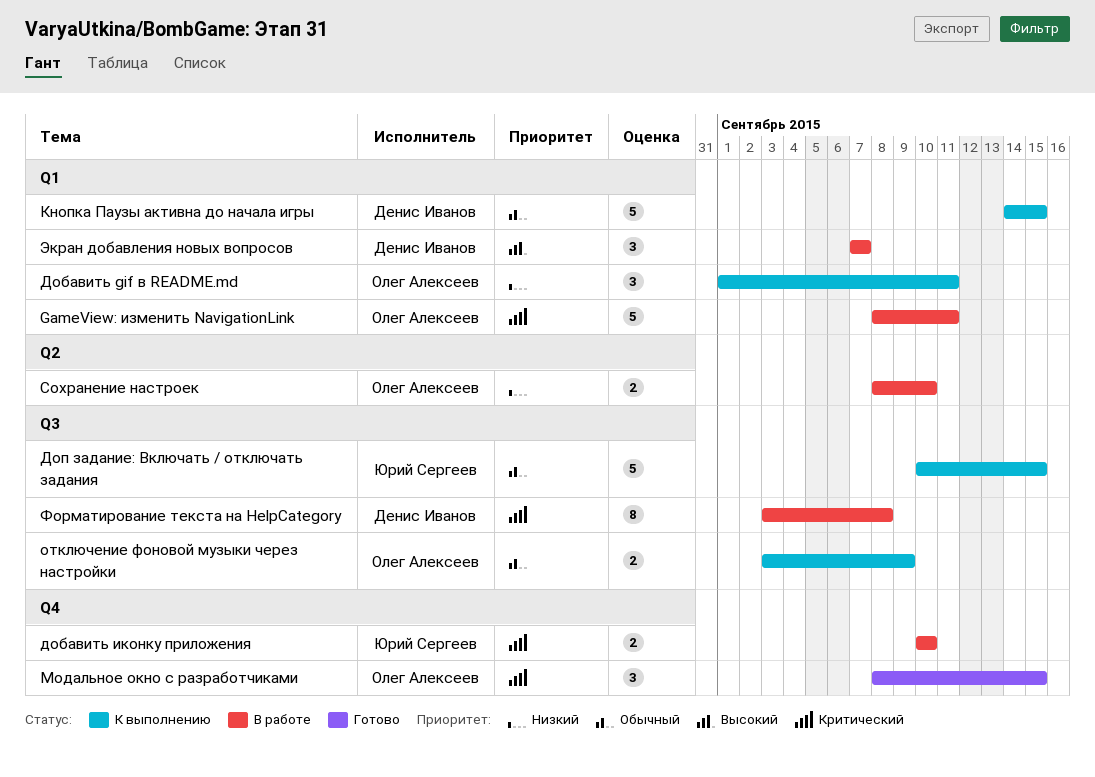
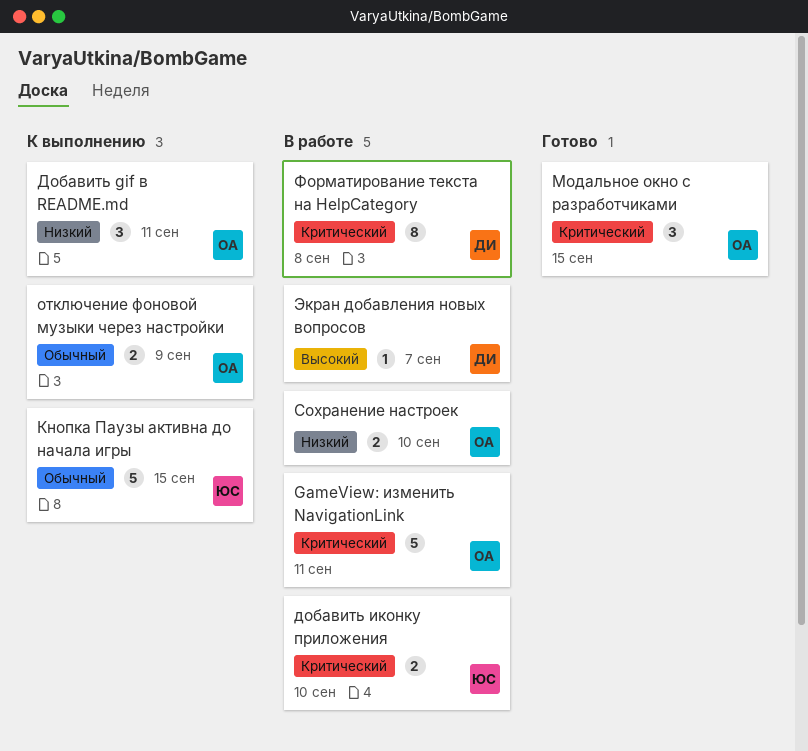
Доп задание: Включать / отключать задания: present -> none
Кнопка Паузы активна до начала игры, owner: Денис Иванов -> Юрий Сергеев
Экран добавления новых вопросов, estimate: 3 -> 1

